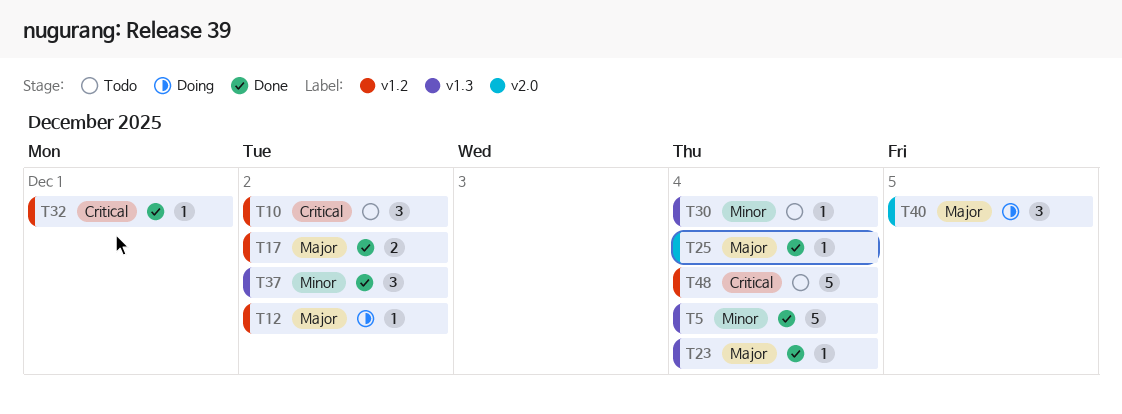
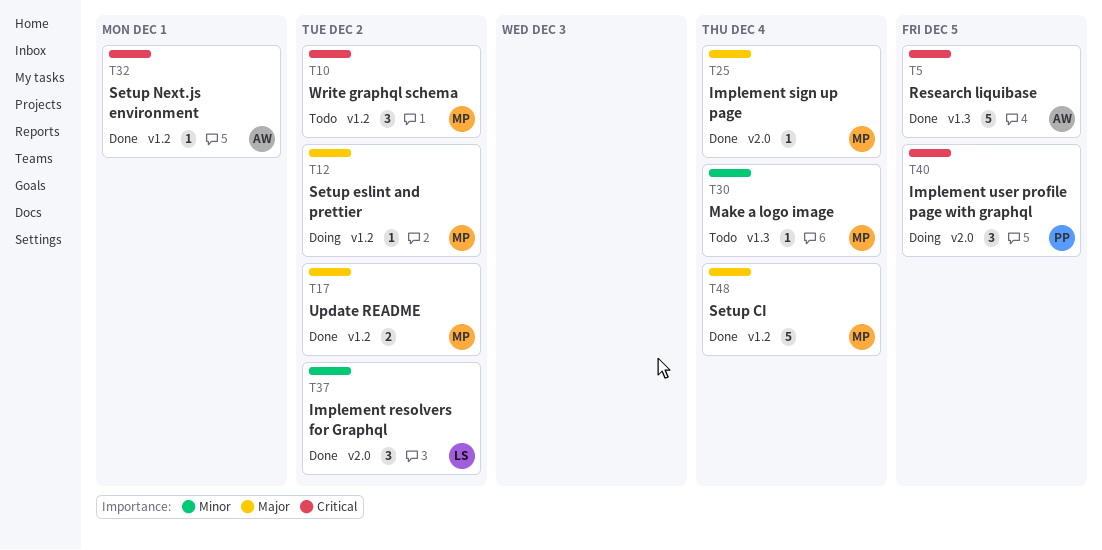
T5, priority: Minor -> Critical
T5, due: Dec 4 -> Dec 5
T23: present -> none
T37, label: v1.3 -> v2.0
T40, priority: Major -> Critical
T48, status: Todo -> Done
T48, priority: Critical -> Major

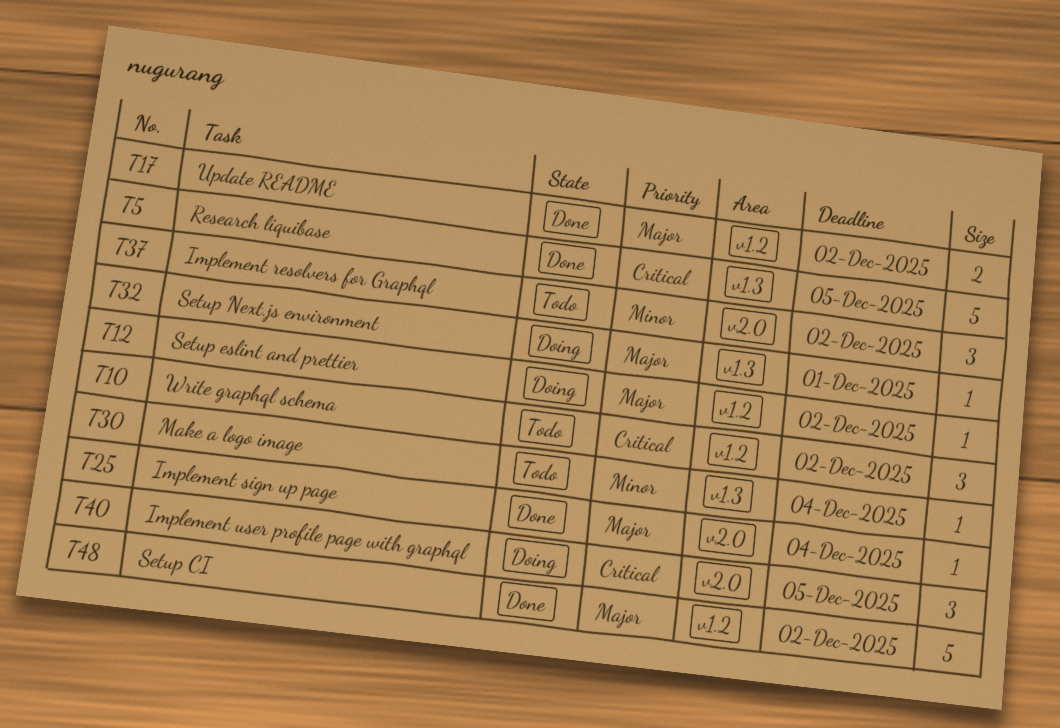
T32, status: Done -> Doing
T32, priority: Critical -> Major
T32, label: v1.2 -> v1.3
T37, status: Done -> Todo
T48, due: Dec 4 -> Dec 2

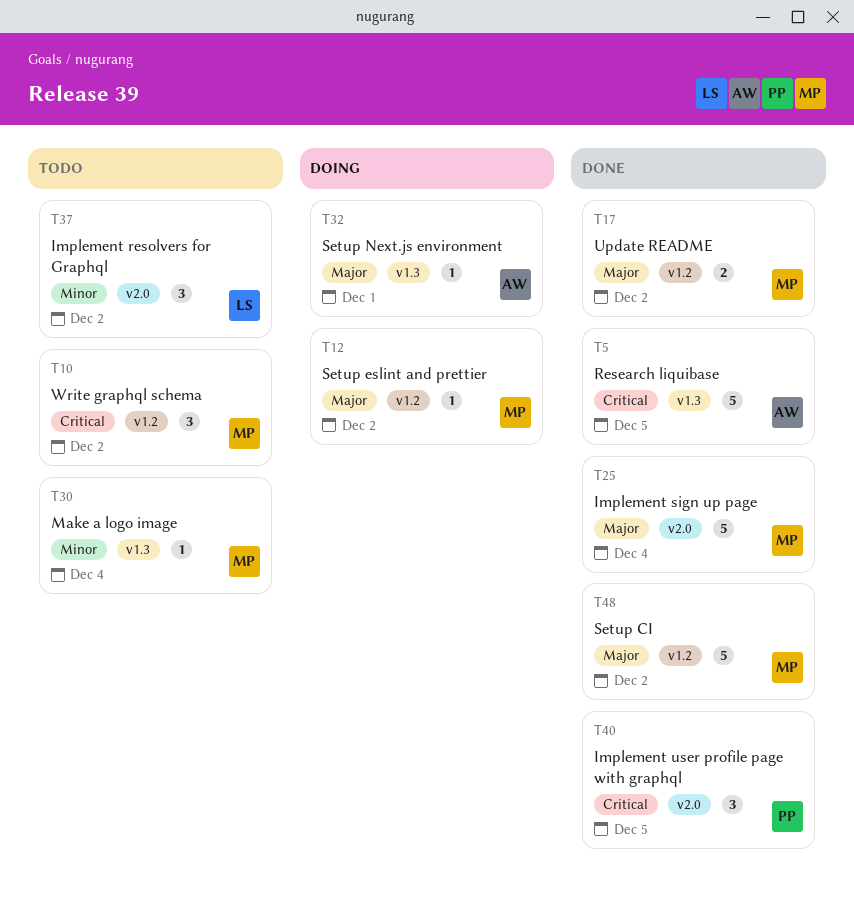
T25, estimate: 1 -> 5
T40, status: Doing -> Done

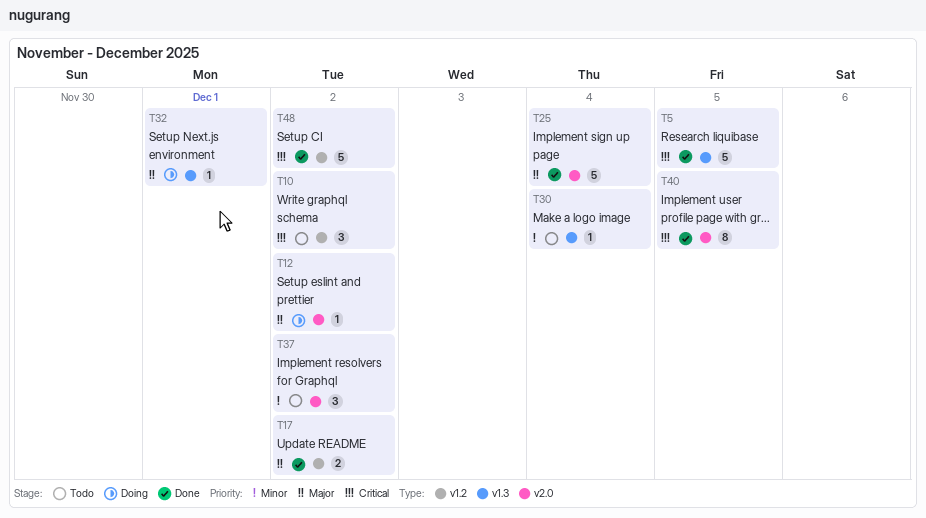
T12, label: v1.2 -> v2.0
T40, estimate: 3 -> 8
T48, priority: Major -> Critical

